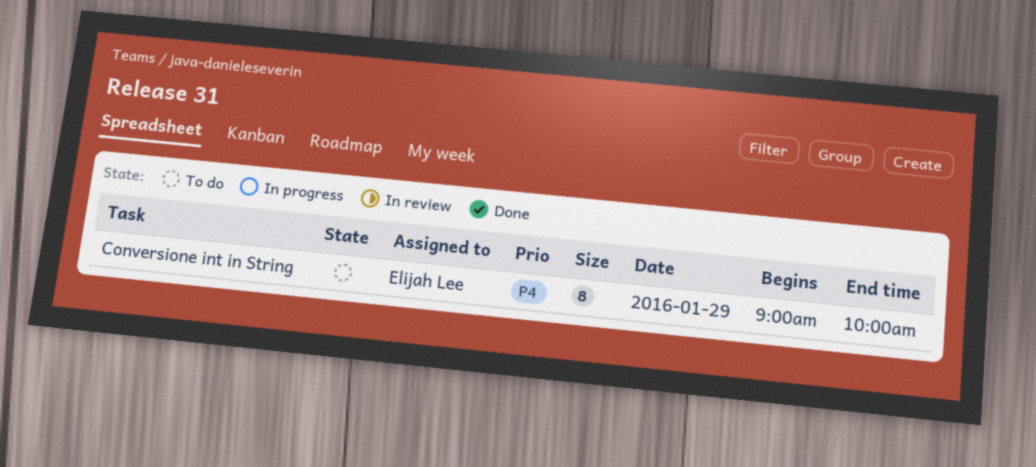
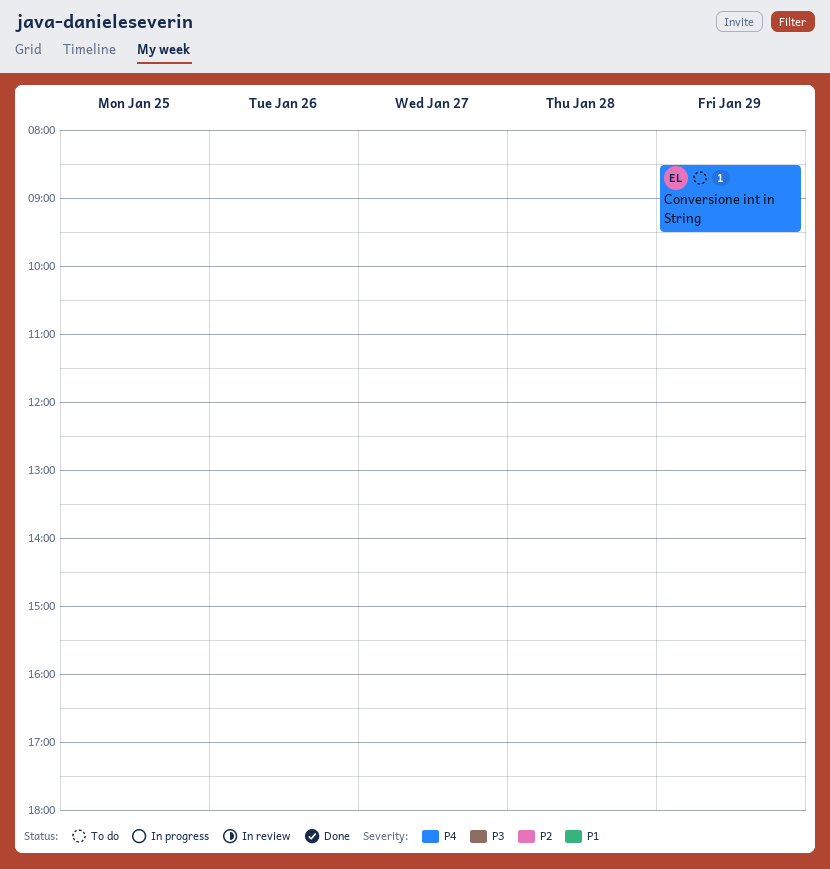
Conversione int in String, estimate: 8 -> 1
Conversione int in String, begins: 09:00 -> 08:30
Conversione int in String, ends: 10:00 -> 09:30

